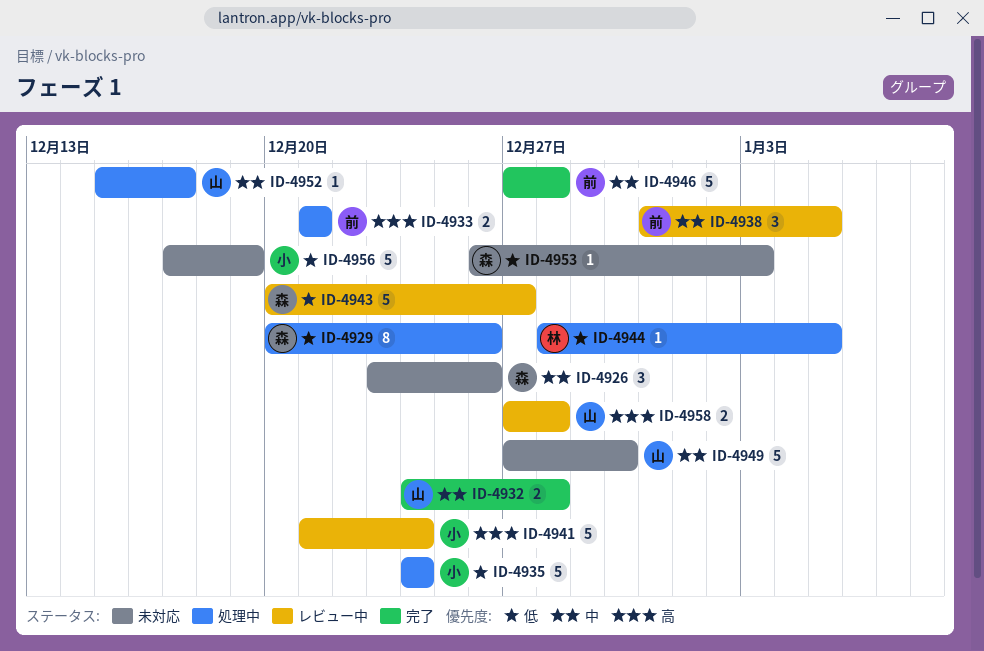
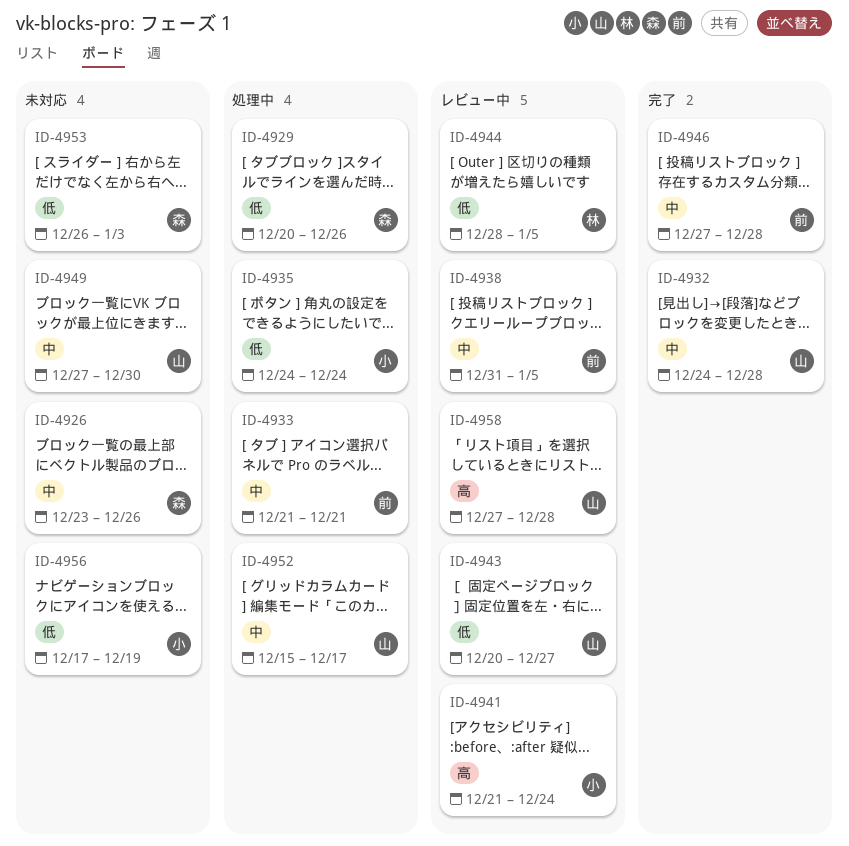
ID-4933, priority: 高 -> 中
ID-4943, owner: 森 -> 山
ID-4944, status: 処理中 -> レビュー中

